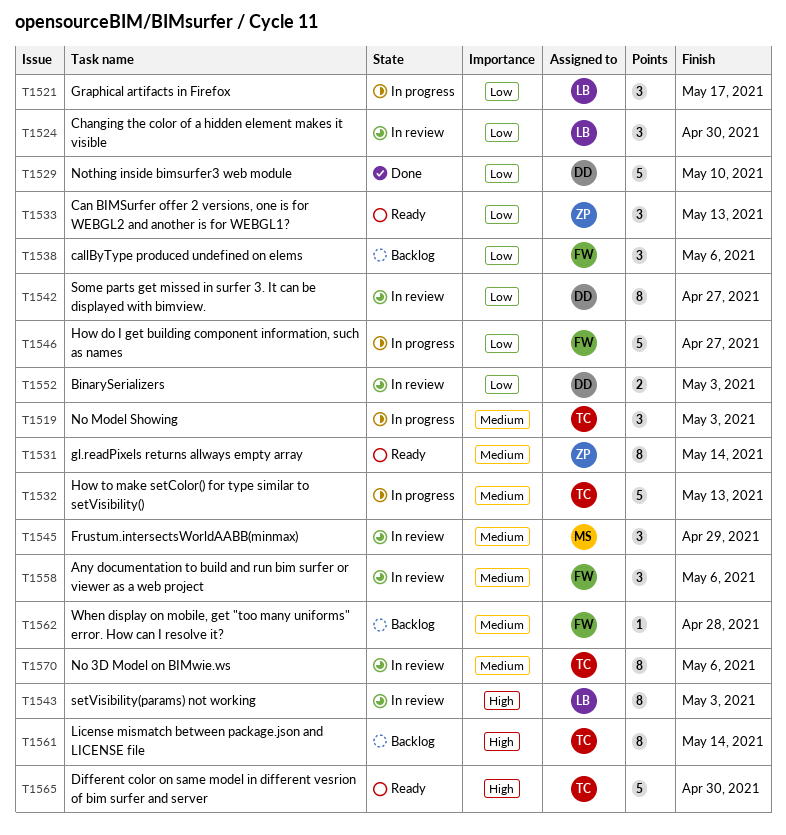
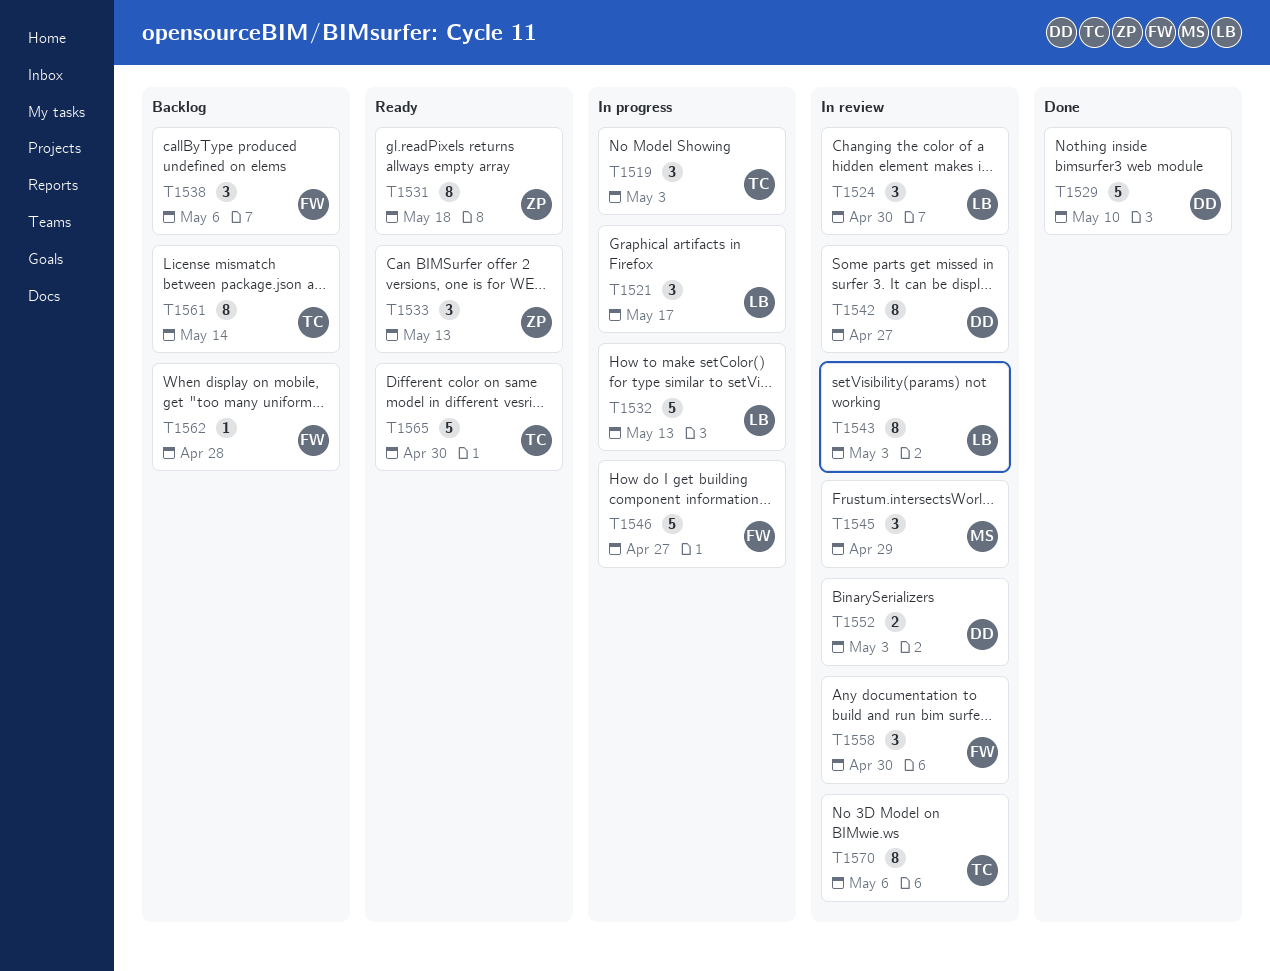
T1531, due: May 14 -> May 18
T1532, owner: TC -> LB
T1558, due: May 6 -> Apr 30

